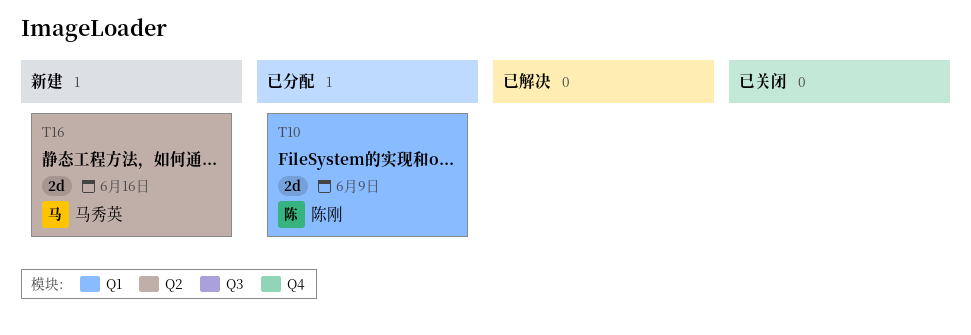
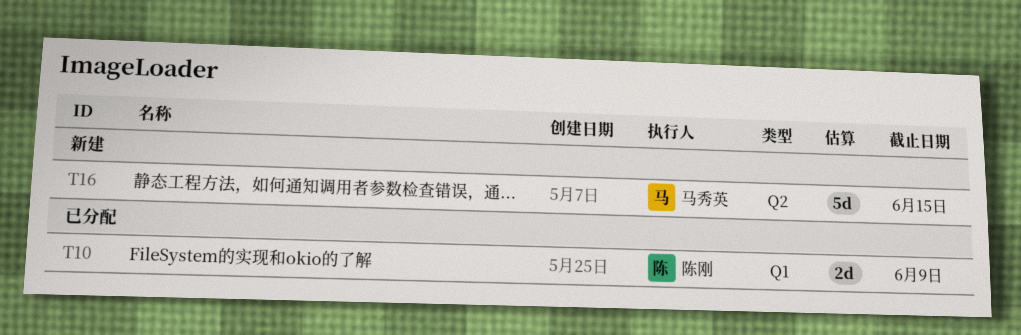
T16, estimate: 2d -> 5d
T16, due: Jun 16 -> Jun 15

